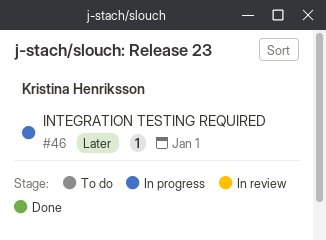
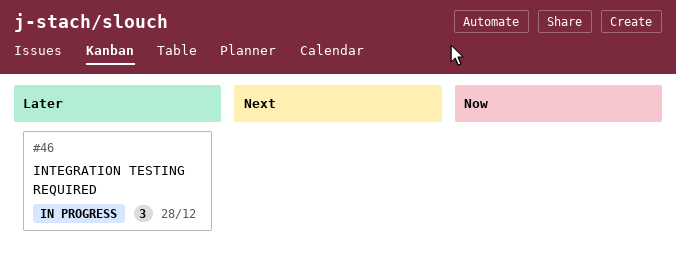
#46, estimate: 1 -> 3
#46, due: Jan 1 -> Dec 28

